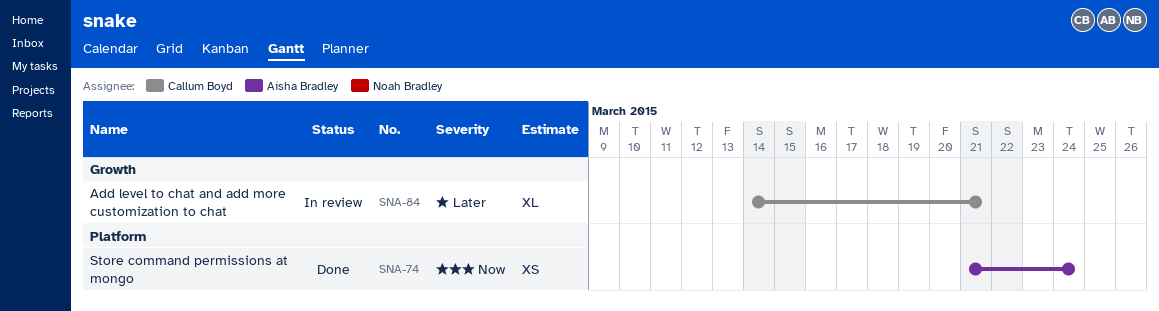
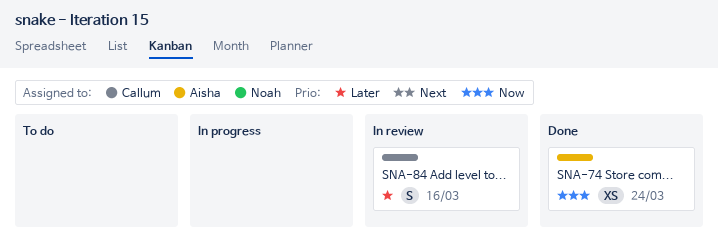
SNA-84, estimate: XL -> S
SNA-84, due: Mar 21 -> Mar 16

